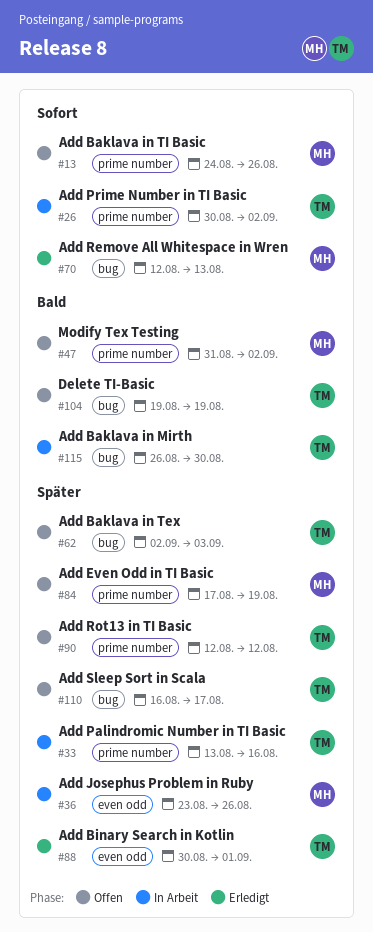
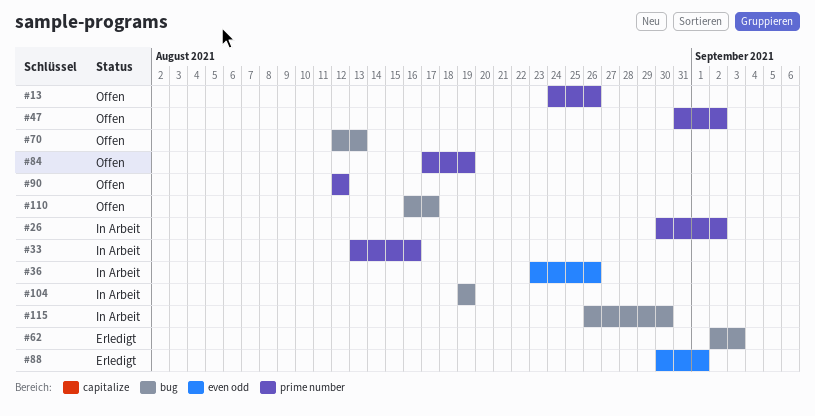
#62, status: Offen -> Erledigt
#70, status: Erledigt -> Offen
#104, status: Offen -> In Arbeit

